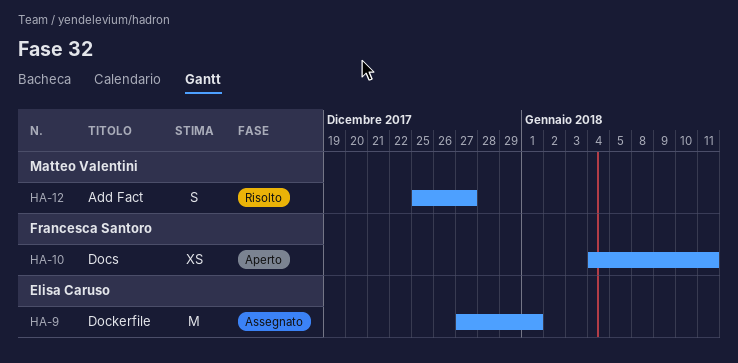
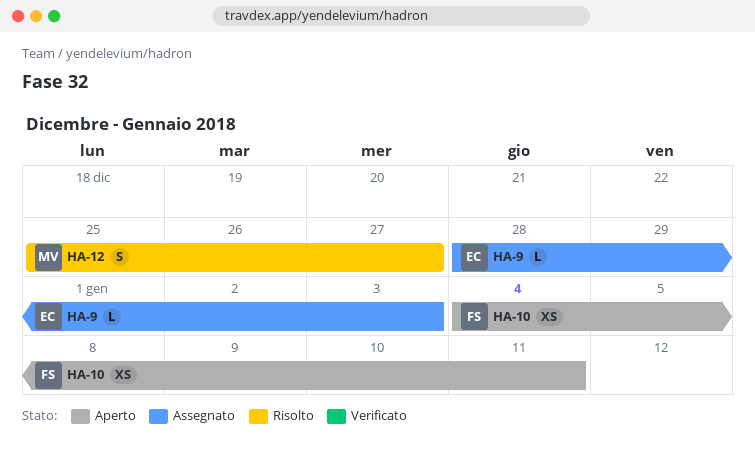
HA-9, estimate: M -> L
HA-9, start: Dec 27 -> Dec 28
HA-9, due: Jan 1 -> Jan 3

